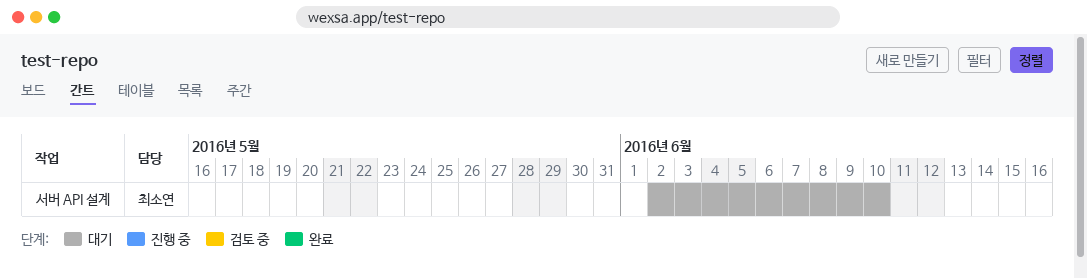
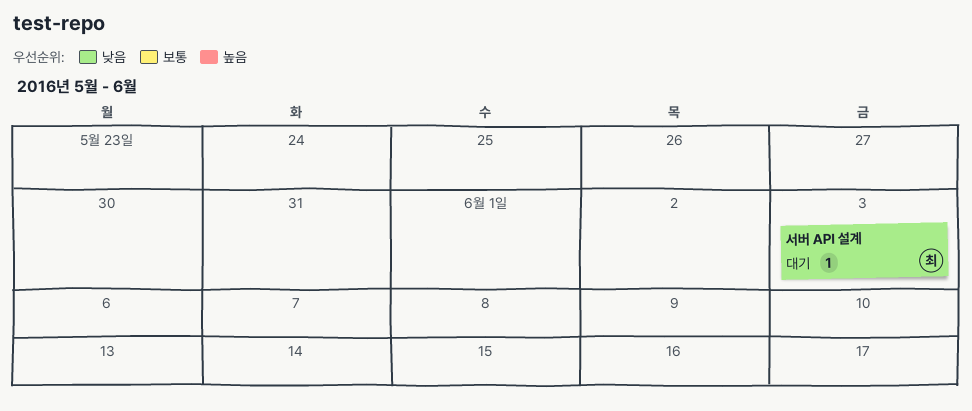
서버 API 설계, due: Jun 10 -> Jun 3

